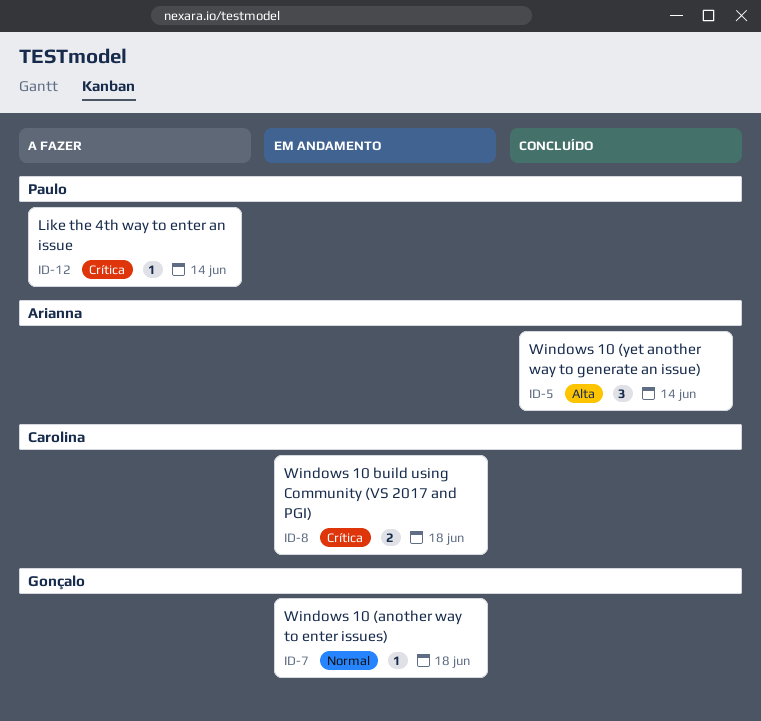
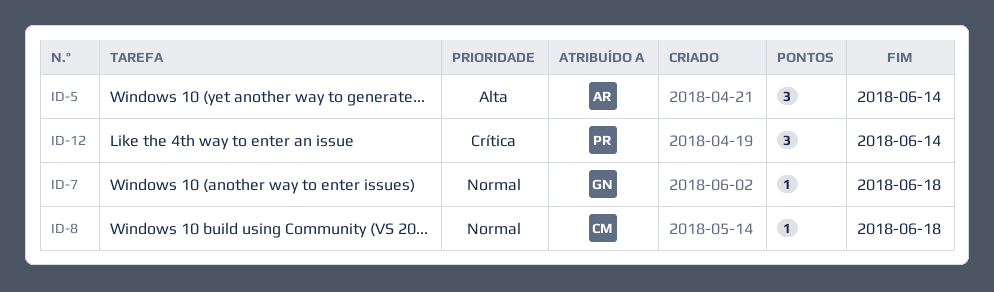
ID-8, priority: Crítica -> Normal
ID-8, estimate: 2 -> 1
ID-12, estimate: 1 -> 3

